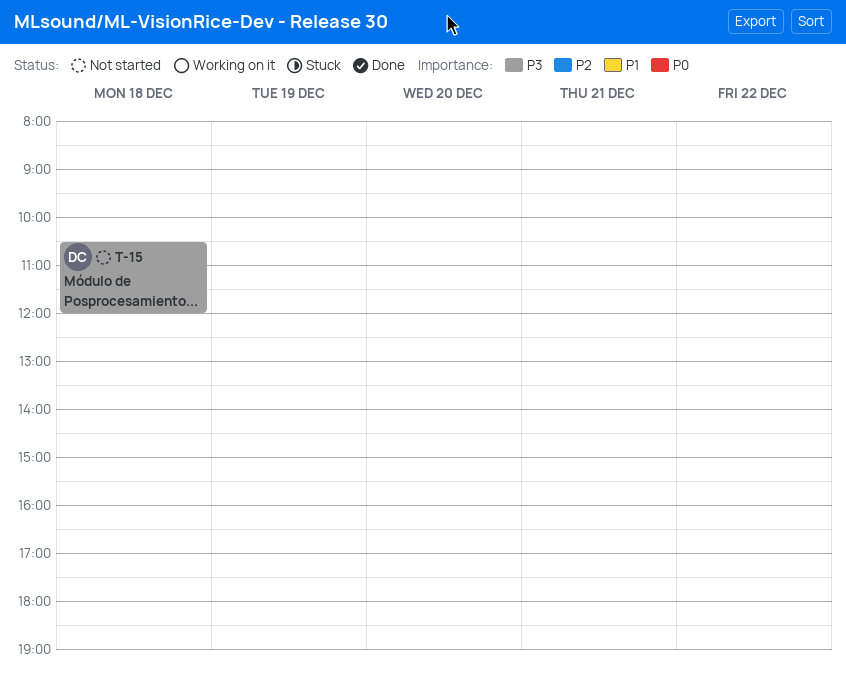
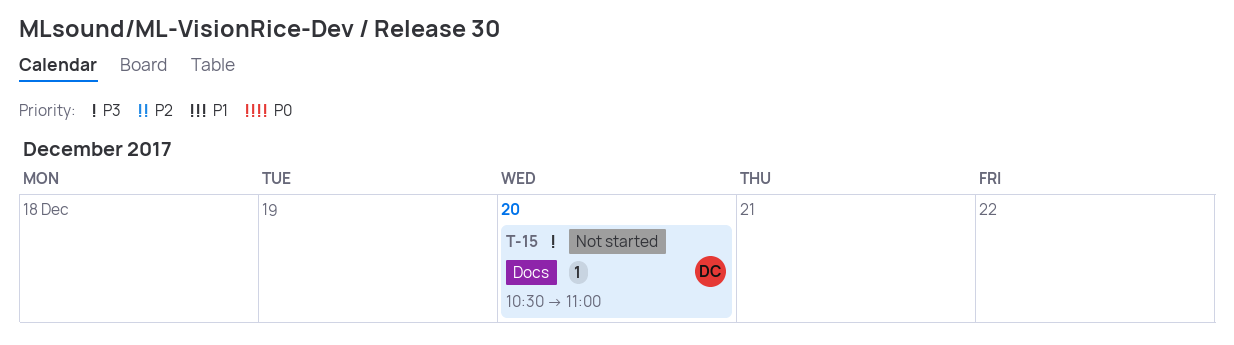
T-15, day: Dec 18 -> Dec 20
T-15, ends: 12:00 -> 11:00

